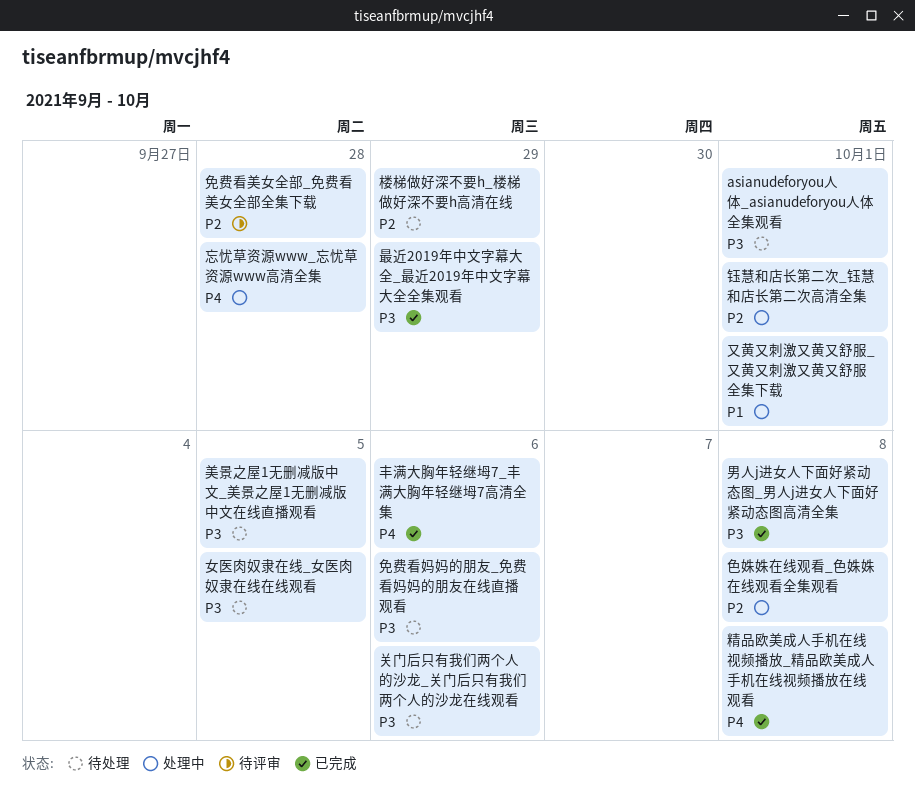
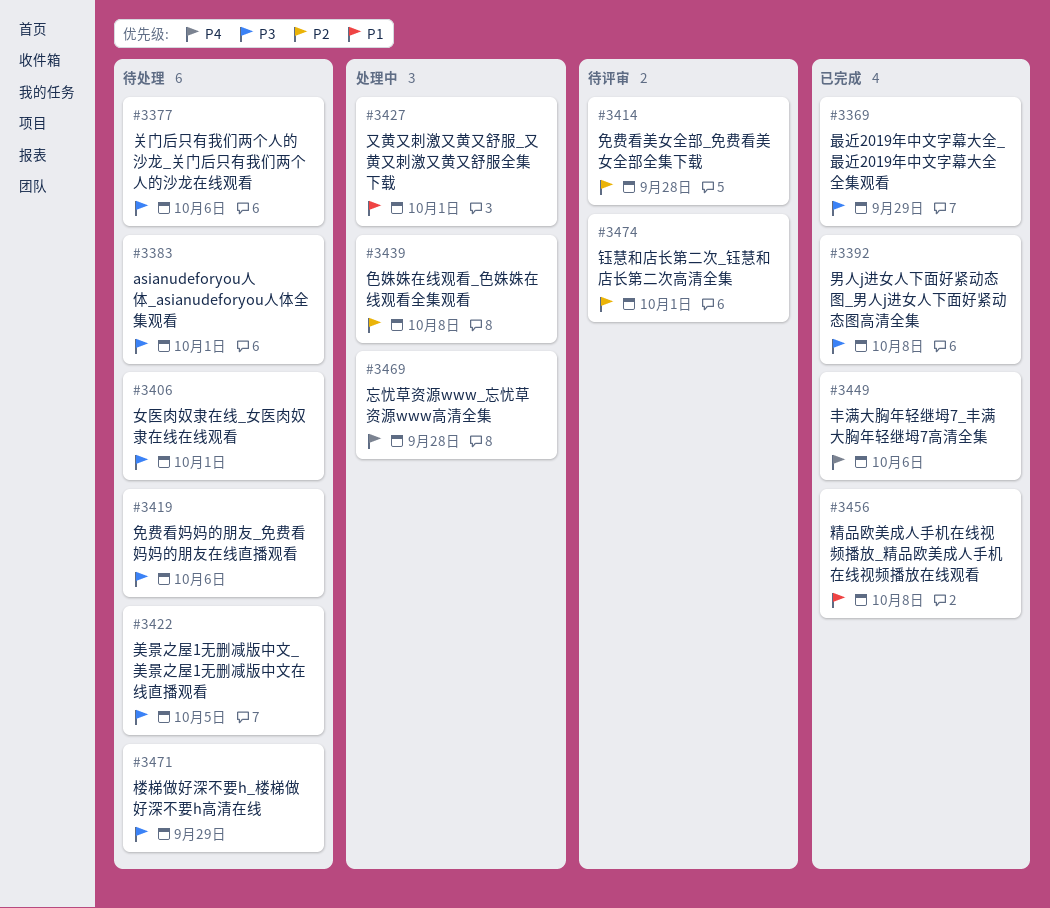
女医肉奴隶在线_女医肉奴隶在线在线观看, due: Oct 5 -> Oct 1
楼梯做好深不要h_楼梯做好深不要h高清在线, priority: P2 -> P3
精品欧美成人手机在线视频播放_精品欧美成人手机在线视频播放在线观看, priority: P4 -> P1
钰慧和店长第二次_钰慧和店长第二次高清全集, status: 处理中 -> 待评审

